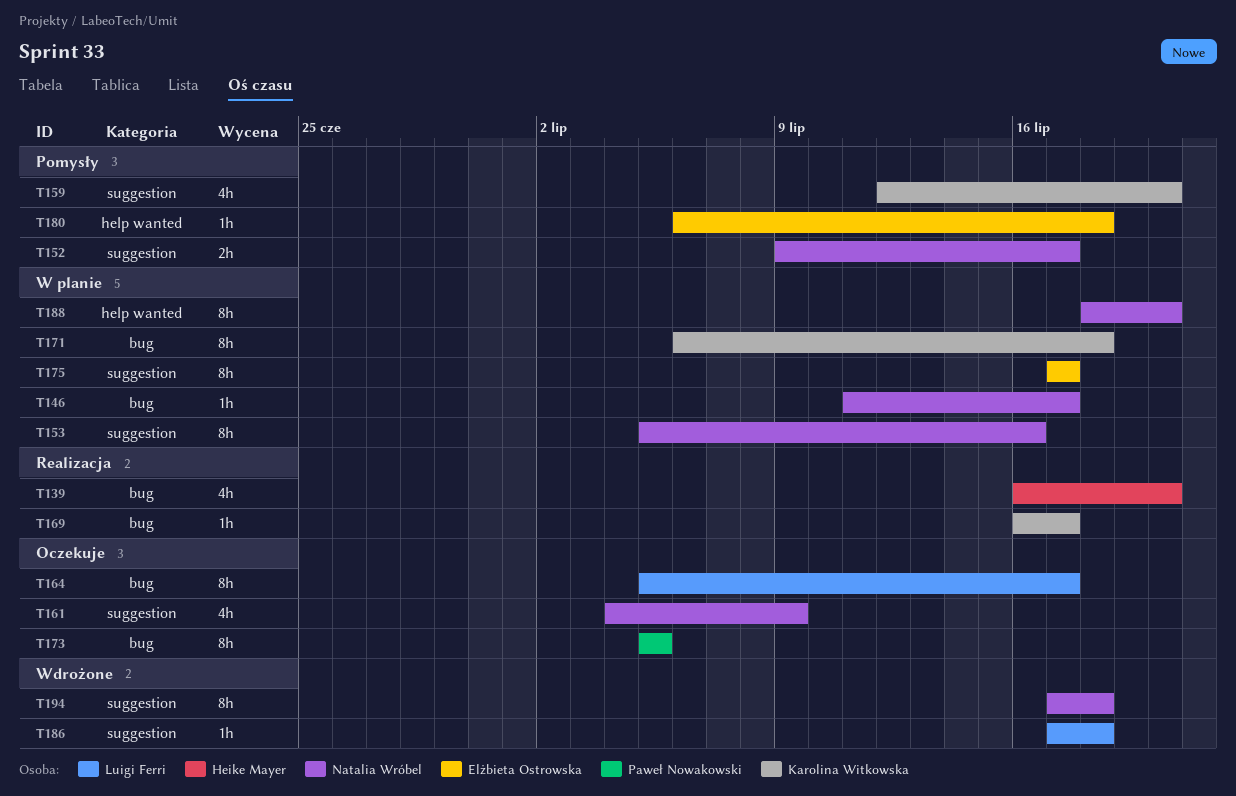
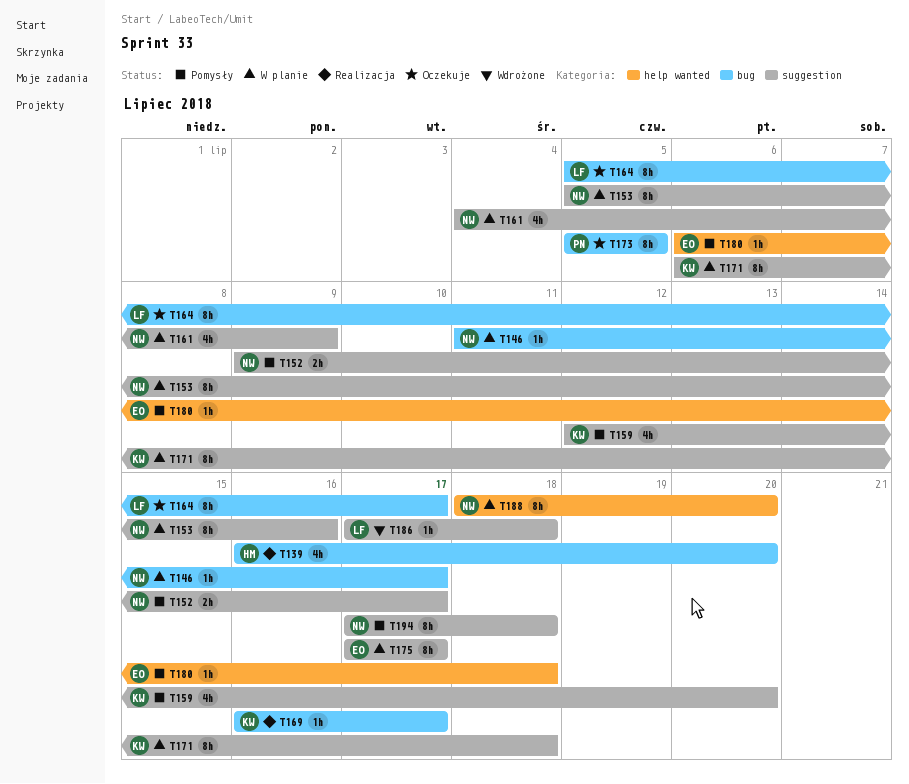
T161, status: Oczekuje -> W planie
T171, label: bug -> suggestion
T194, status: Wdrożone -> Pomysły

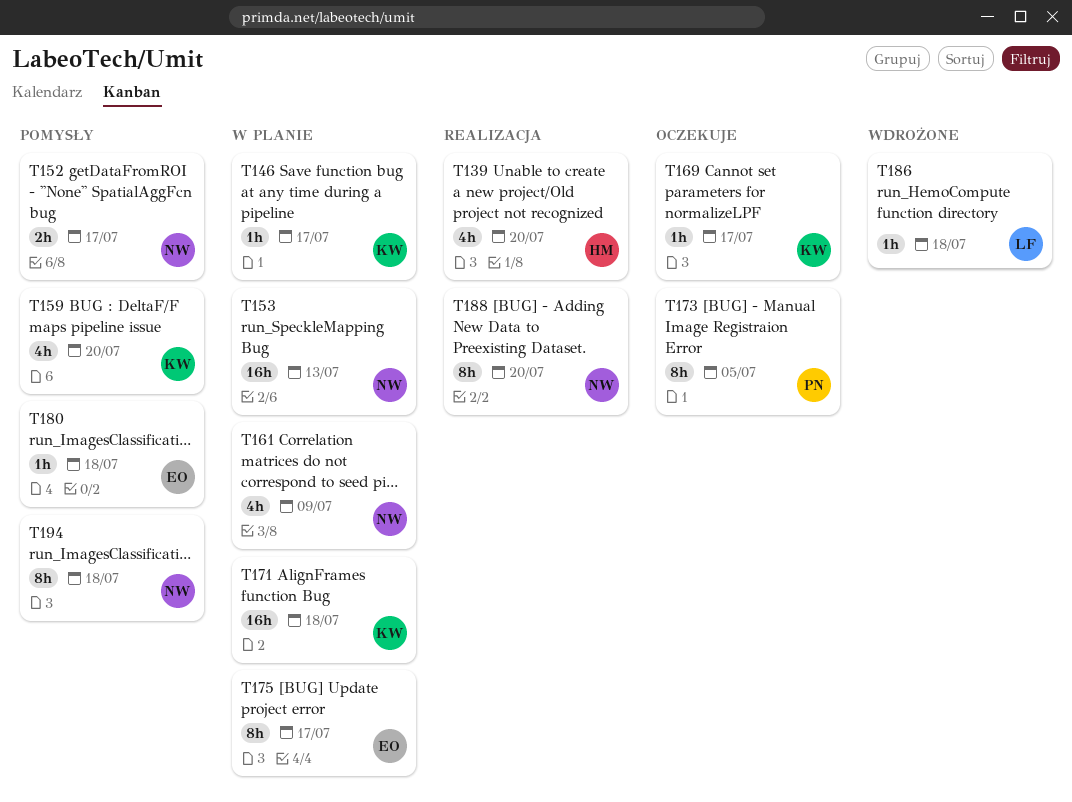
T146, owner: NW -> KW
T153, estimate: 8h -> 16h
T153, due: Jul 16 -> Jul 13
T164: present -> none
T169, status: Realizacja -> Oczekuje
T171, estimate: 8h -> 16h
T188, status: W planie -> Realizacja

